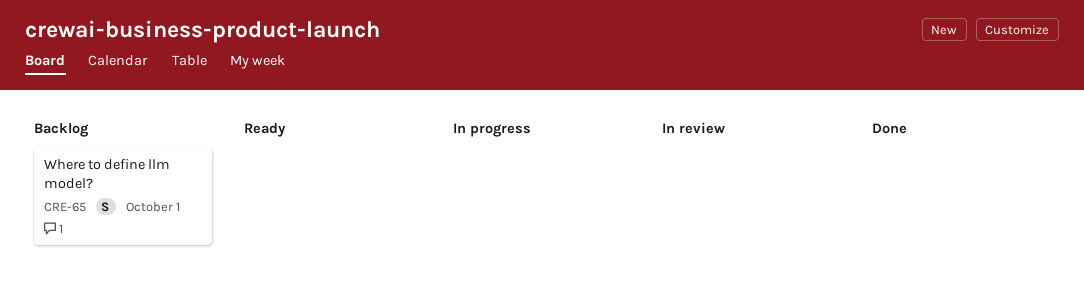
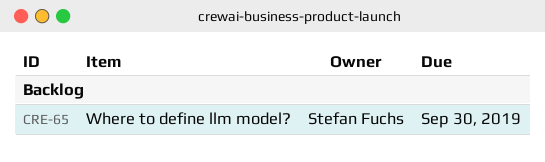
CRE-65, due: Oct 1 -> Sep 30

